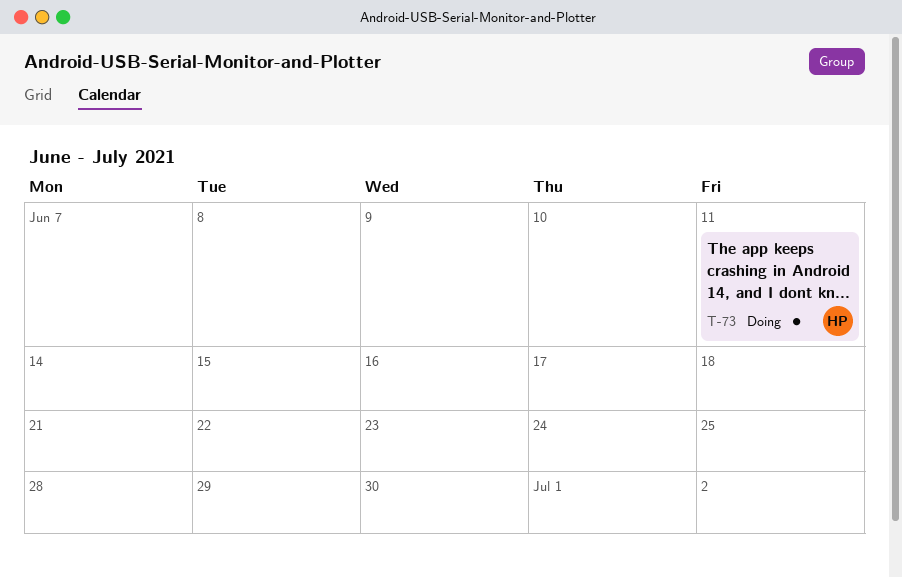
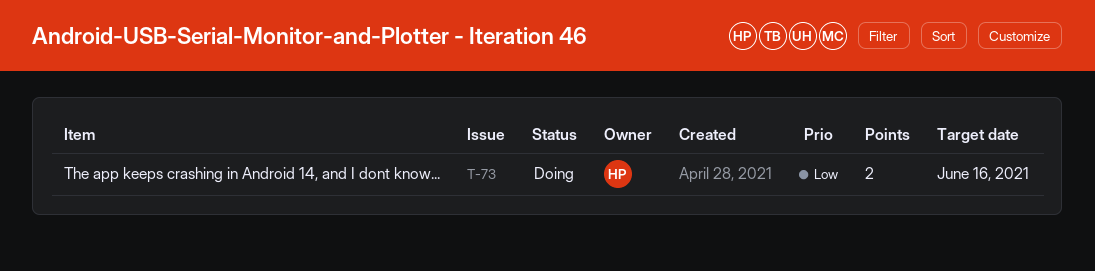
T-73, estimate: 1 -> 2
T-73, due: Jun 11 -> Jun 16

